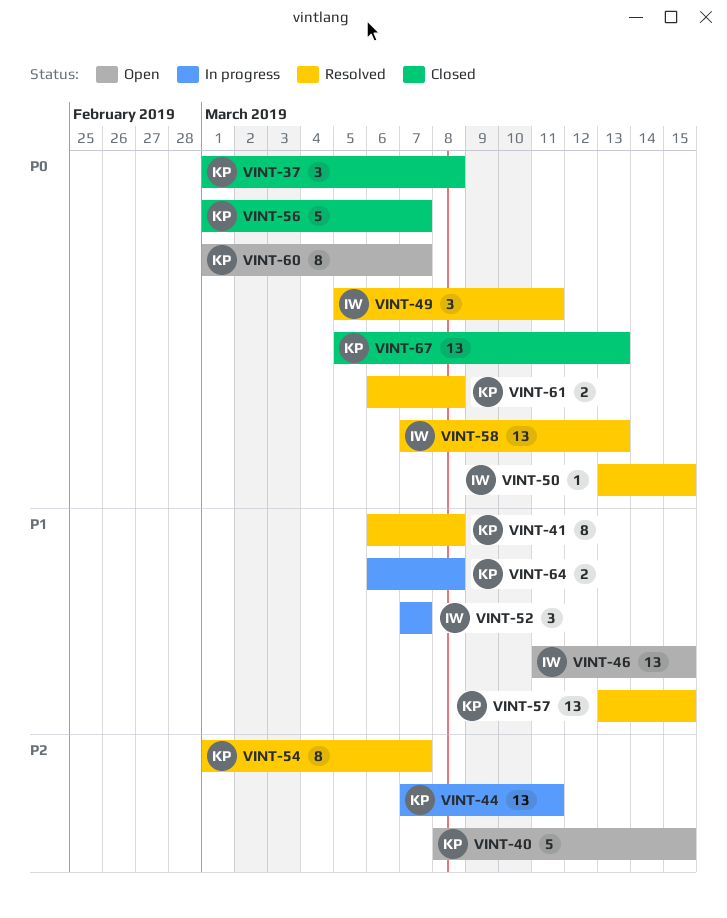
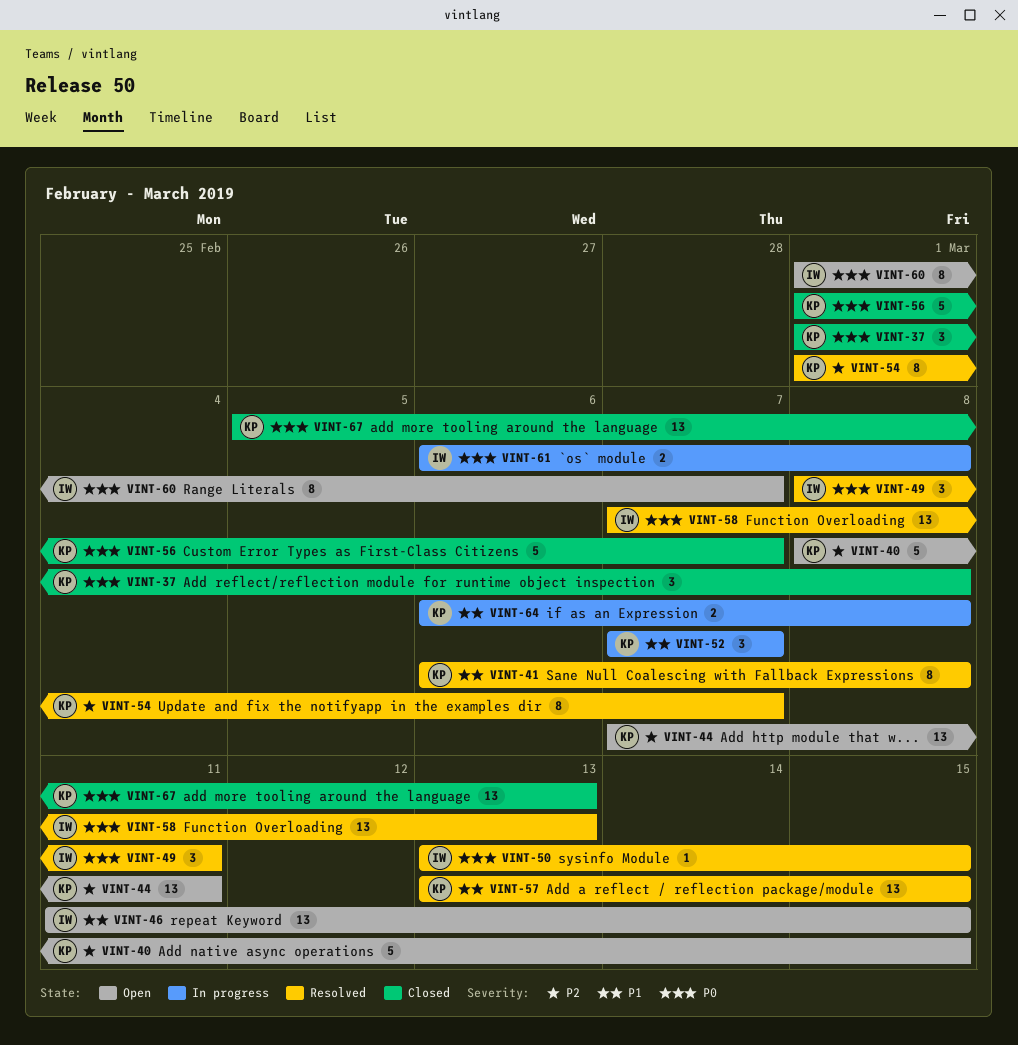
VINT-44, status: In progress -> Open
VINT-49, start: Mar 5 -> Mar 8
VINT-52, owner: IW -> KP
VINT-60, owner: KP -> IW
VINT-61, status: Resolved -> In progress
VINT-61, owner: KP -> IW

